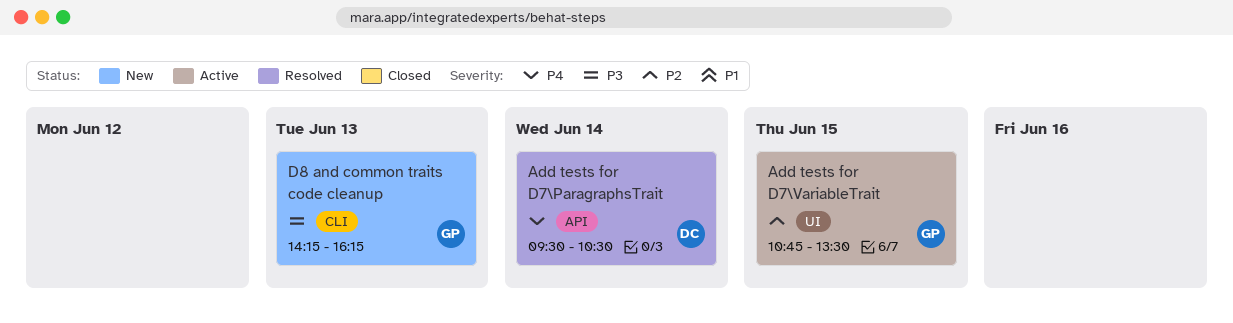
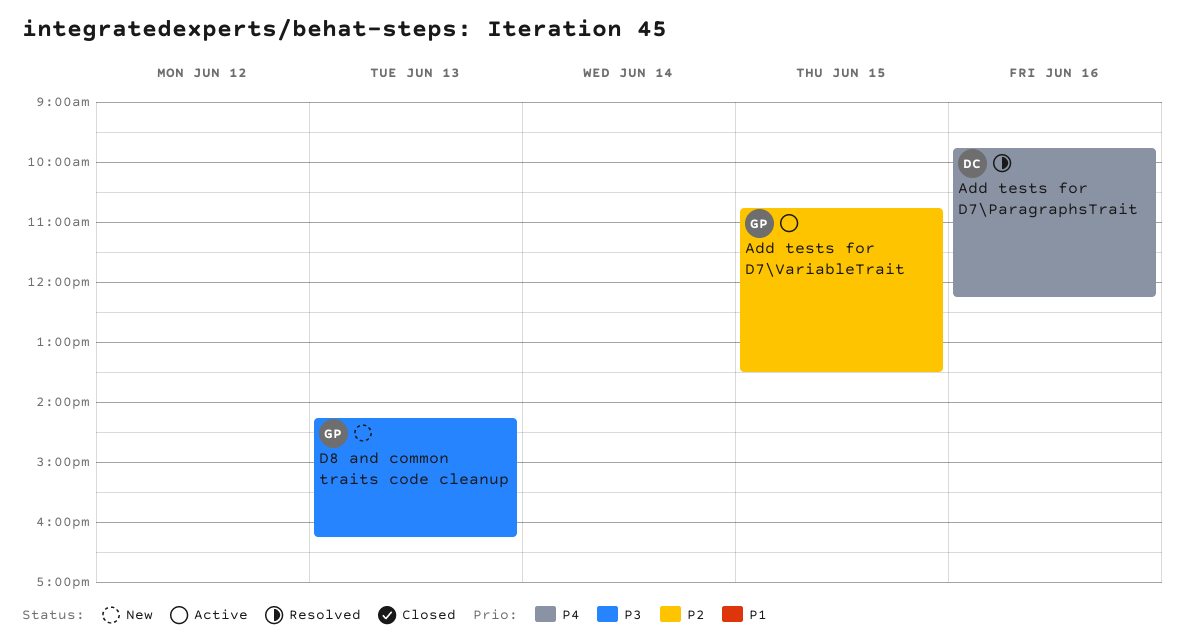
Add tests for D7\ParagraphsTrait, day: Jun 14 -> Jun 16
Add tests for D7\ParagraphsTrait, begins: 09:30 -> 09:45
Add tests for D7\ParagraphsTrait, ends: 10:30 -> 12:15

